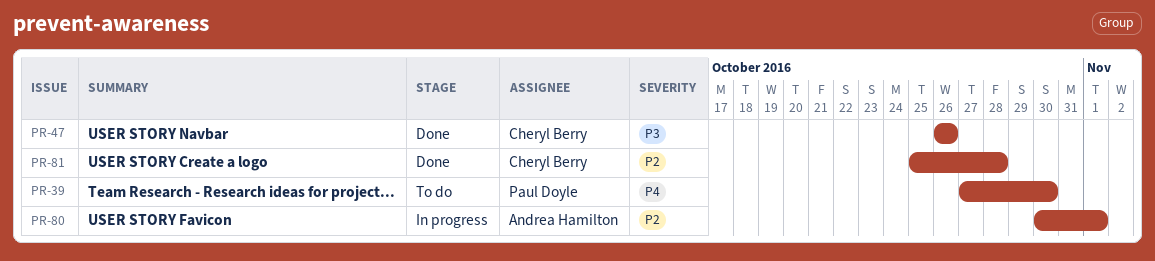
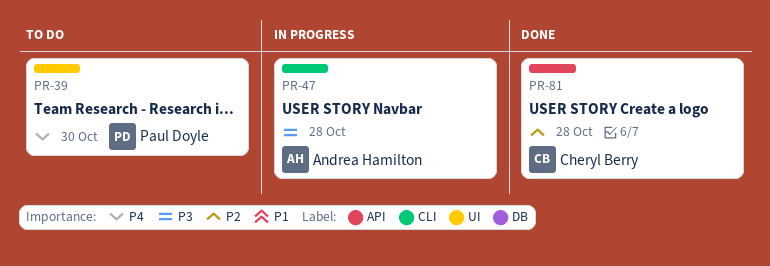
PR-47, status: Done -> In progress
PR-47, owner: Cheryl Berry -> Andrea Hamilton
PR-47, due: Oct 26 -> Oct 28
PR-80: present -> none

